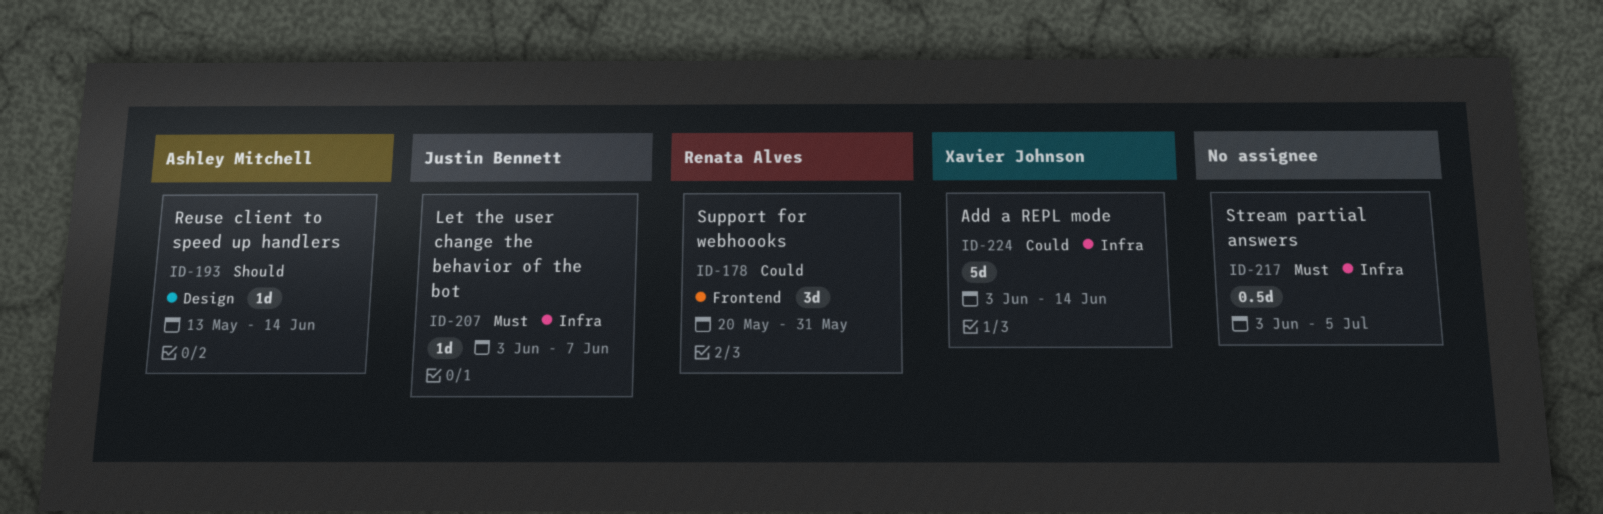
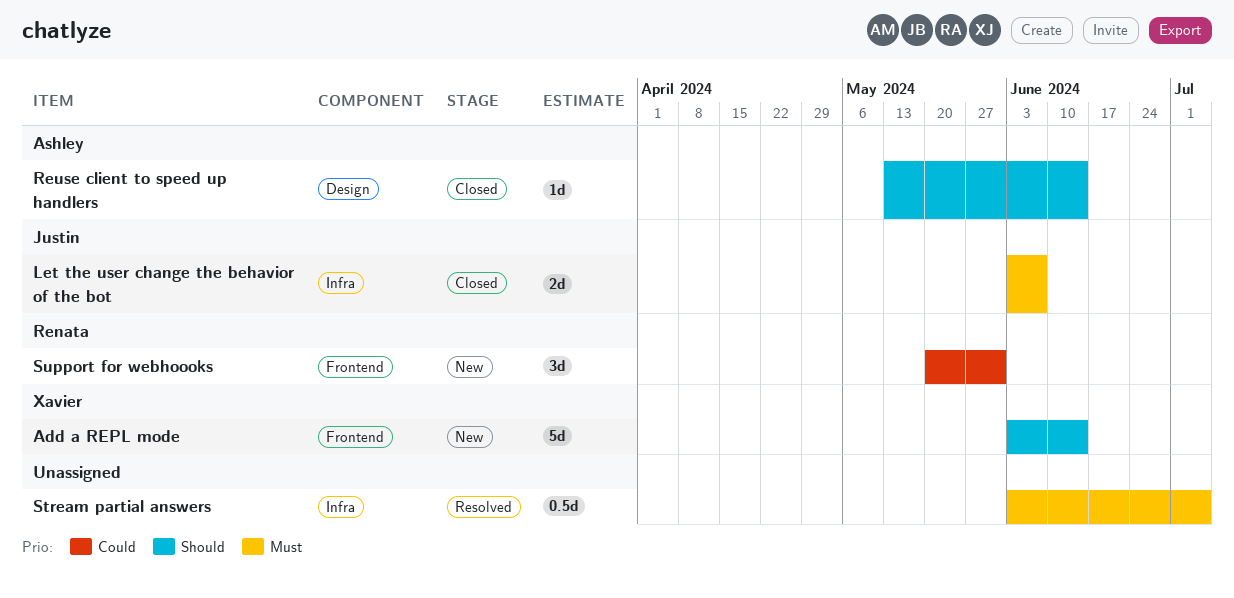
Add a REPL mode, priority: Could -> Should
Add a REPL mode, label: Infra -> Frontend
Let the user change the behavior of the bot, estimate: 1d -> 2d

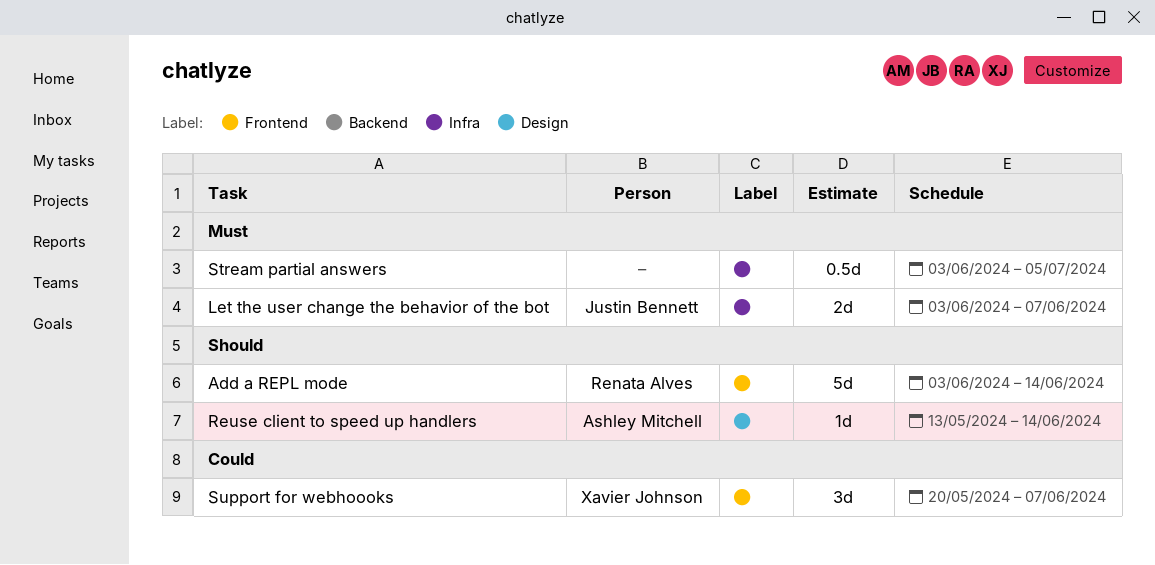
Add a REPL mode, owner: Xavier Johnson -> Renata Alves
Support for webhoooks, owner: Renata Alves -> Xavier Johnson
Support for webhoooks, due: May 31 -> Jun 7

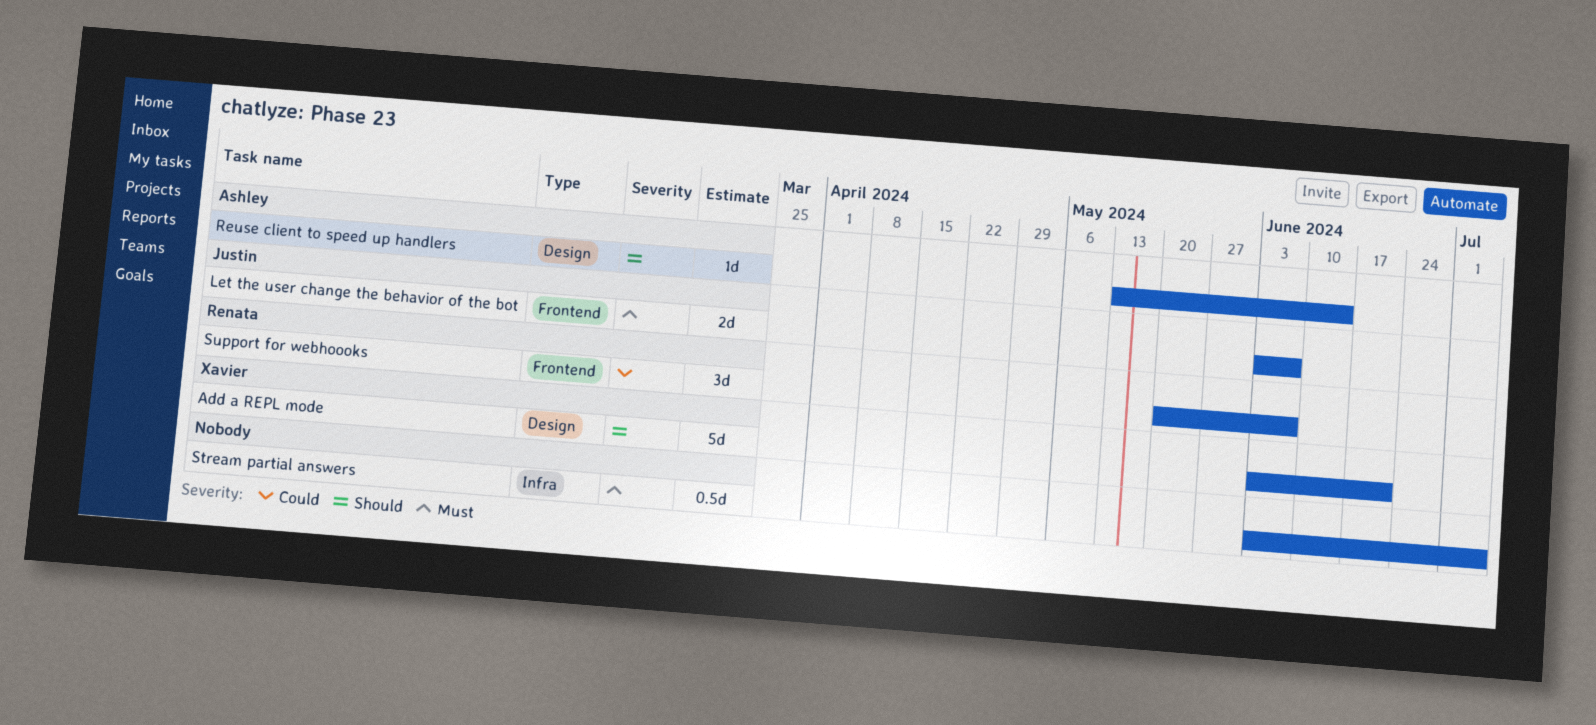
Add a REPL mode, owner: Renata Alves -> Xavier Johnson
Add a REPL mode, label: Frontend -> Design
Add a REPL mode, due: Jun 14 -> Jun 21
Let the user change the behavior of the bot, label: Infra -> Frontend
Support for webhoooks, owner: Xavier Johnson -> Renata Alves

